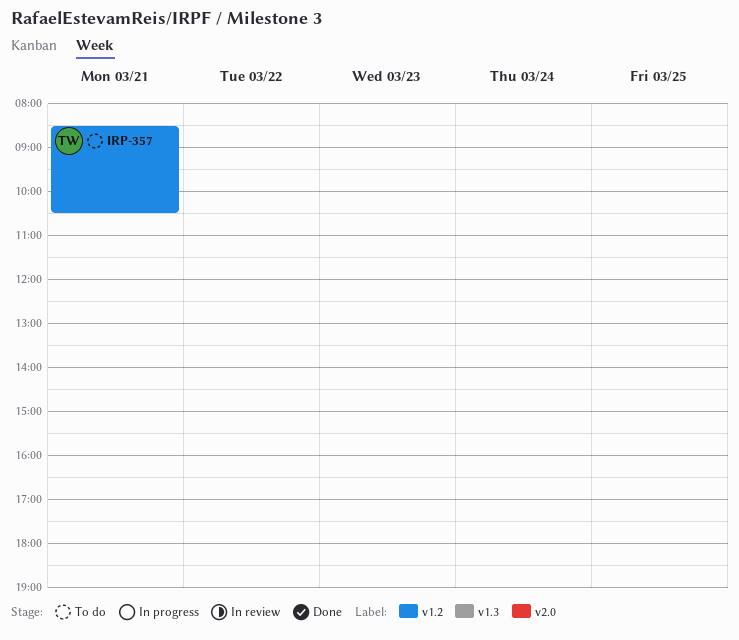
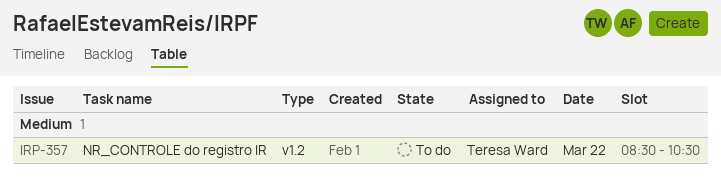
IRP-357, day: Mar 21 -> Mar 22

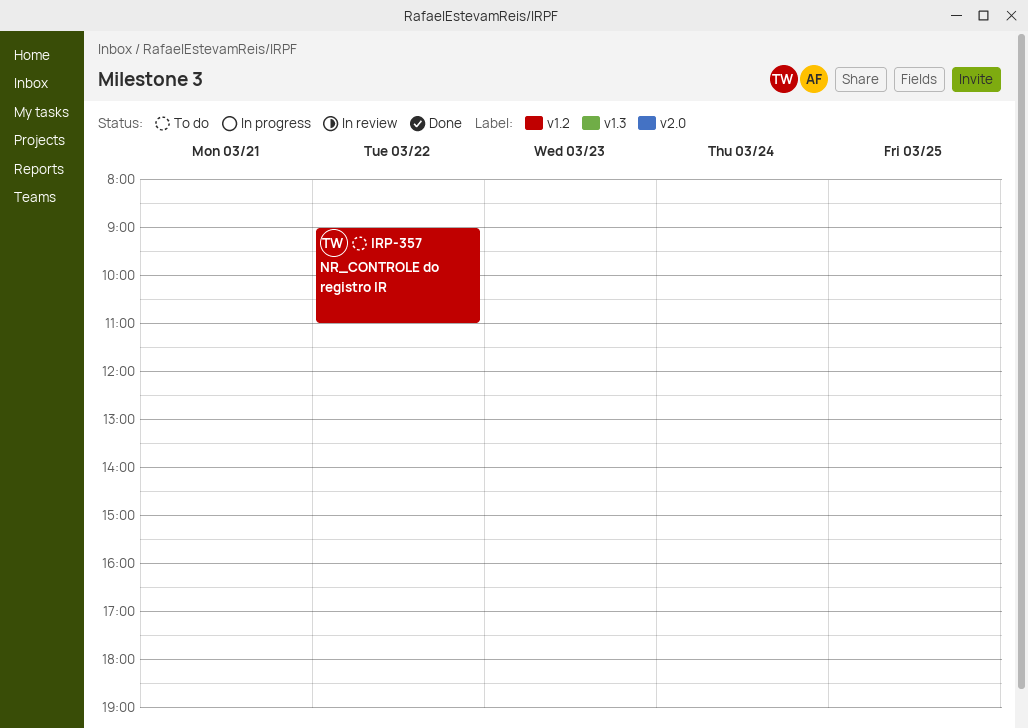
IRP-357, begins: 08:30 -> 09:00
IRP-357, ends: 10:30 -> 11:00

